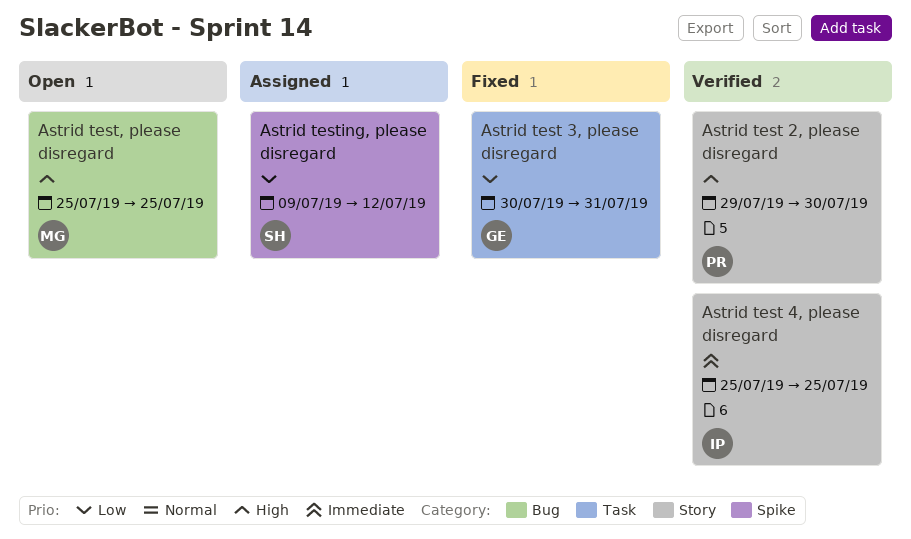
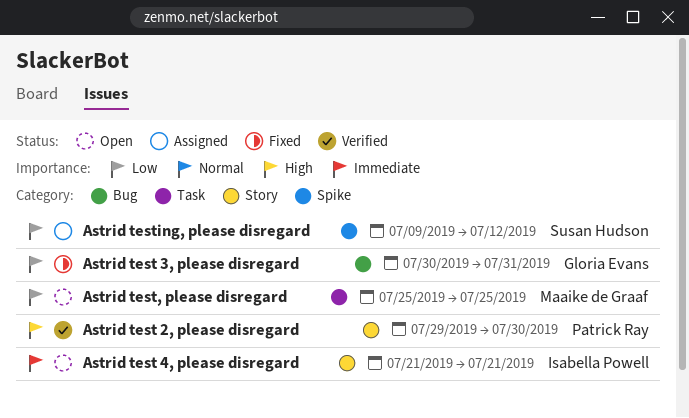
Astrid test 3, please disregard, label: Task -> Bug
Astrid test 4, please disregard, status: Verified -> Open
Astrid test 4, please disregard, start: Jul 25 -> Jul 21
Astrid test 4, please disregard, due: Jul 25 -> Jul 21
Astrid test, please disregard, priority: High -> Low
Astrid test, please disregard, label: Bug -> Task

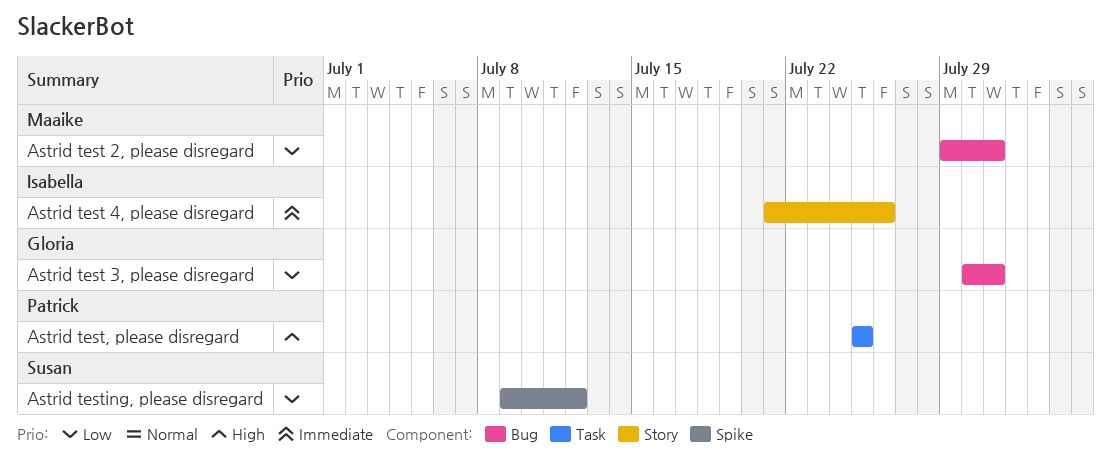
Astrid test 2, please disregard, owner: Patrick Ray -> Maaike de Graaf
Astrid test 2, please disregard, priority: High -> Low
Astrid test 2, please disregard, label: Story -> Bug
Astrid test 2, please disregard, due: Jul 30 -> Jul 31
Astrid test 4, please disregard, due: Jul 21 -> Jul 26
Astrid test, please disregard, owner: Maaike de Graaf -> Patrick Ray
Astrid test, please disregard, priority: Low -> High

